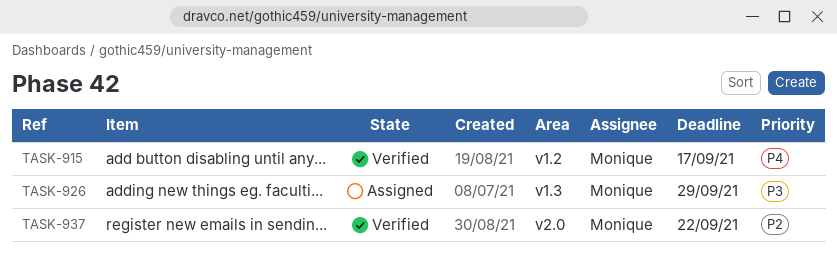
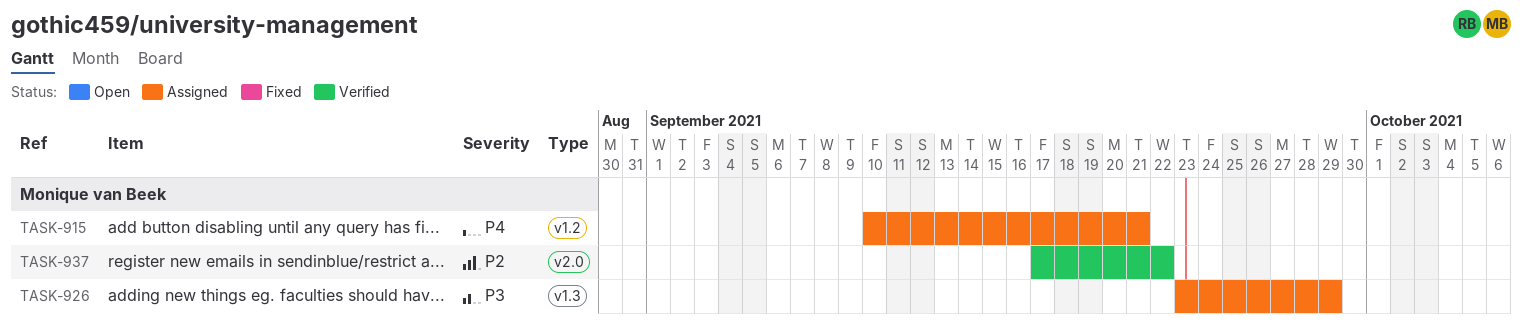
TASK-915, status: Verified -> Assigned
TASK-915, due: Sep 17 -> Sep 21

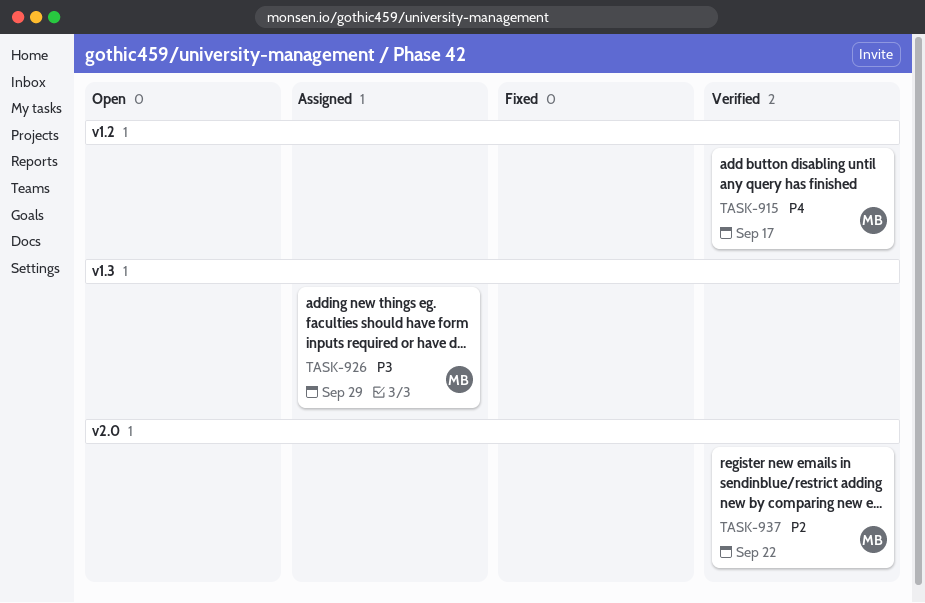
TASK-915, status: Assigned -> Verified
TASK-915, due: Sep 21 -> Sep 17

